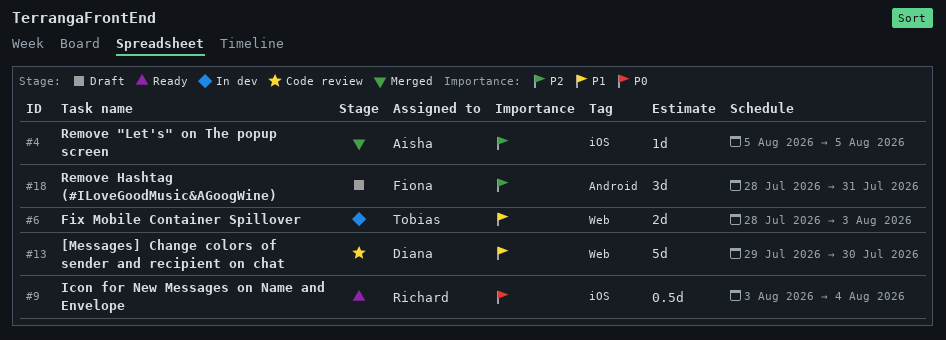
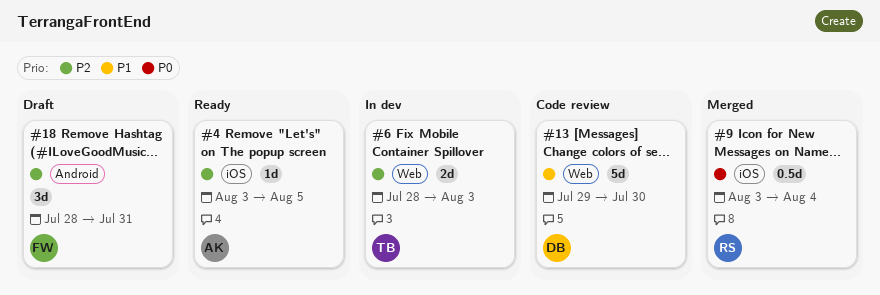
#4, status: Merged -> Ready
#4, start: Aug 5 -> Aug 3
#6, priority: P1 -> P2
#9, status: Ready -> Merged

